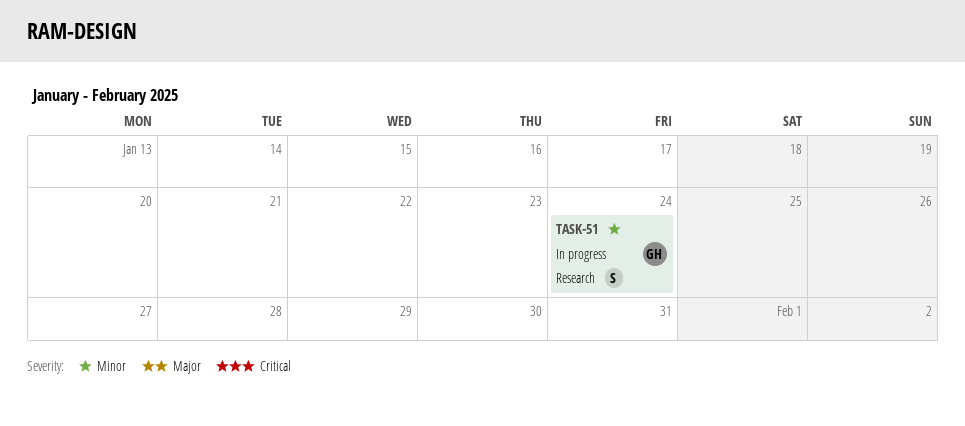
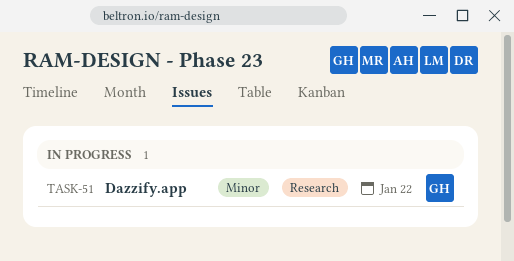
TASK-51, due: Jan 24 -> Jan 22

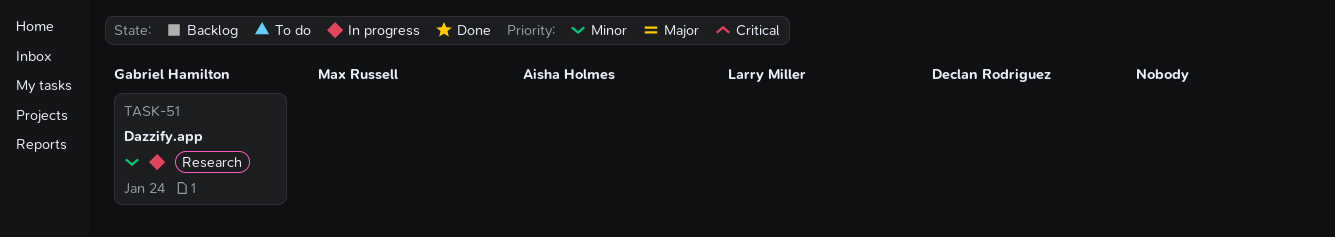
TASK-51, due: Jan 22 -> Jan 24

